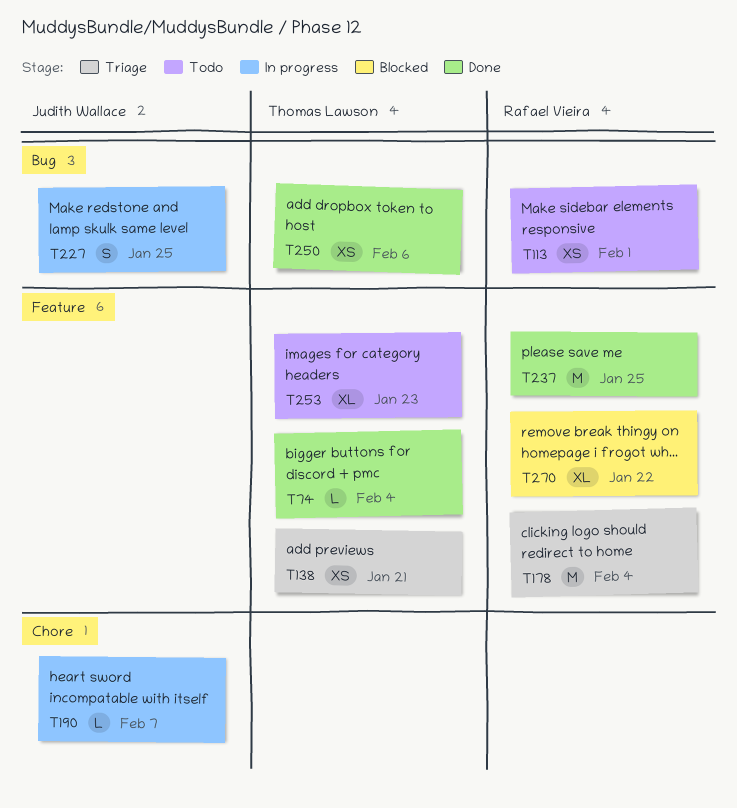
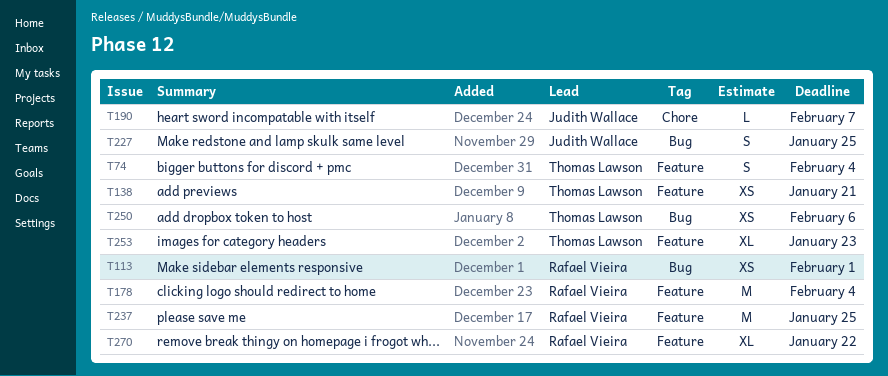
T74, estimate: L -> S

